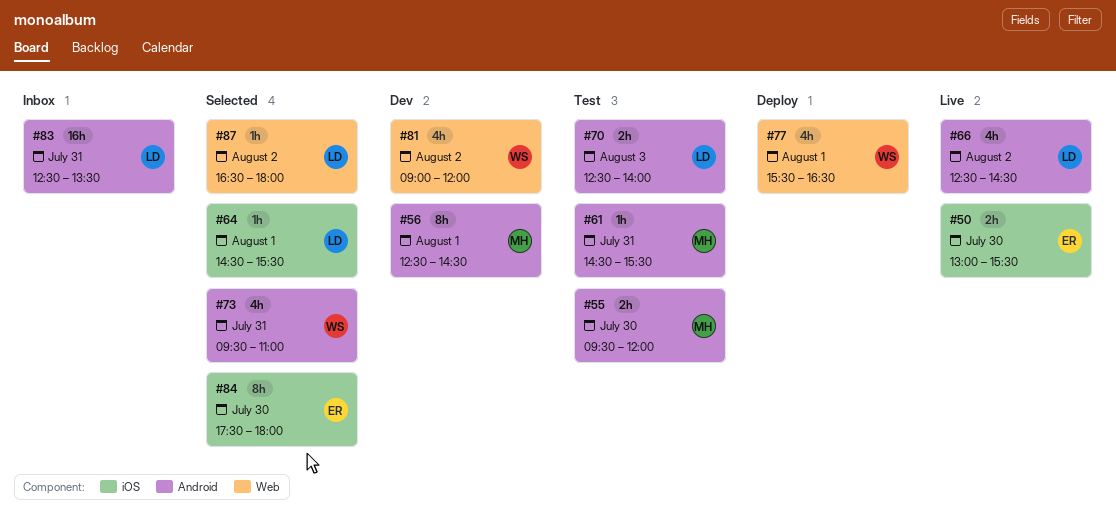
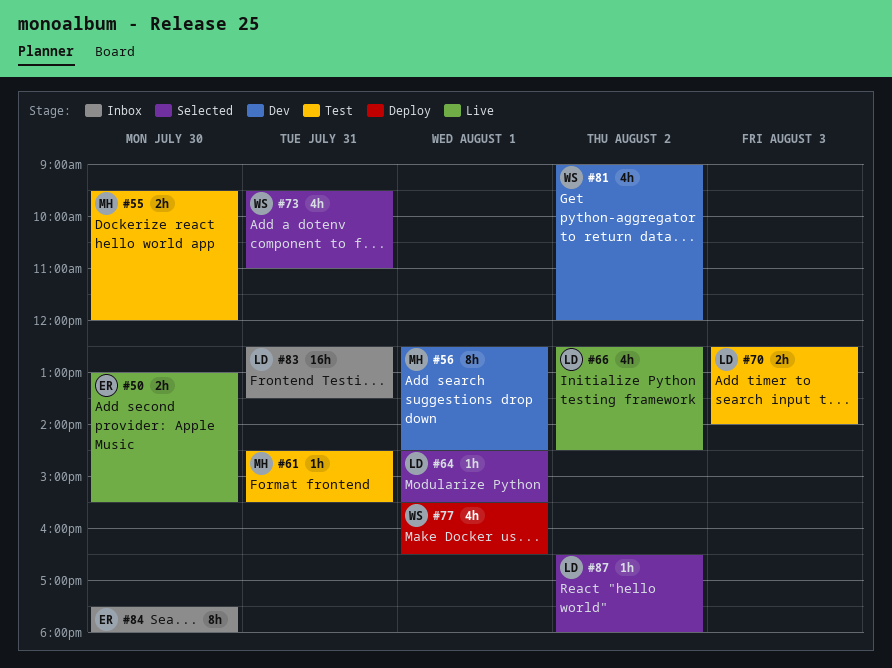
#84, status: Selected -> Inbox

